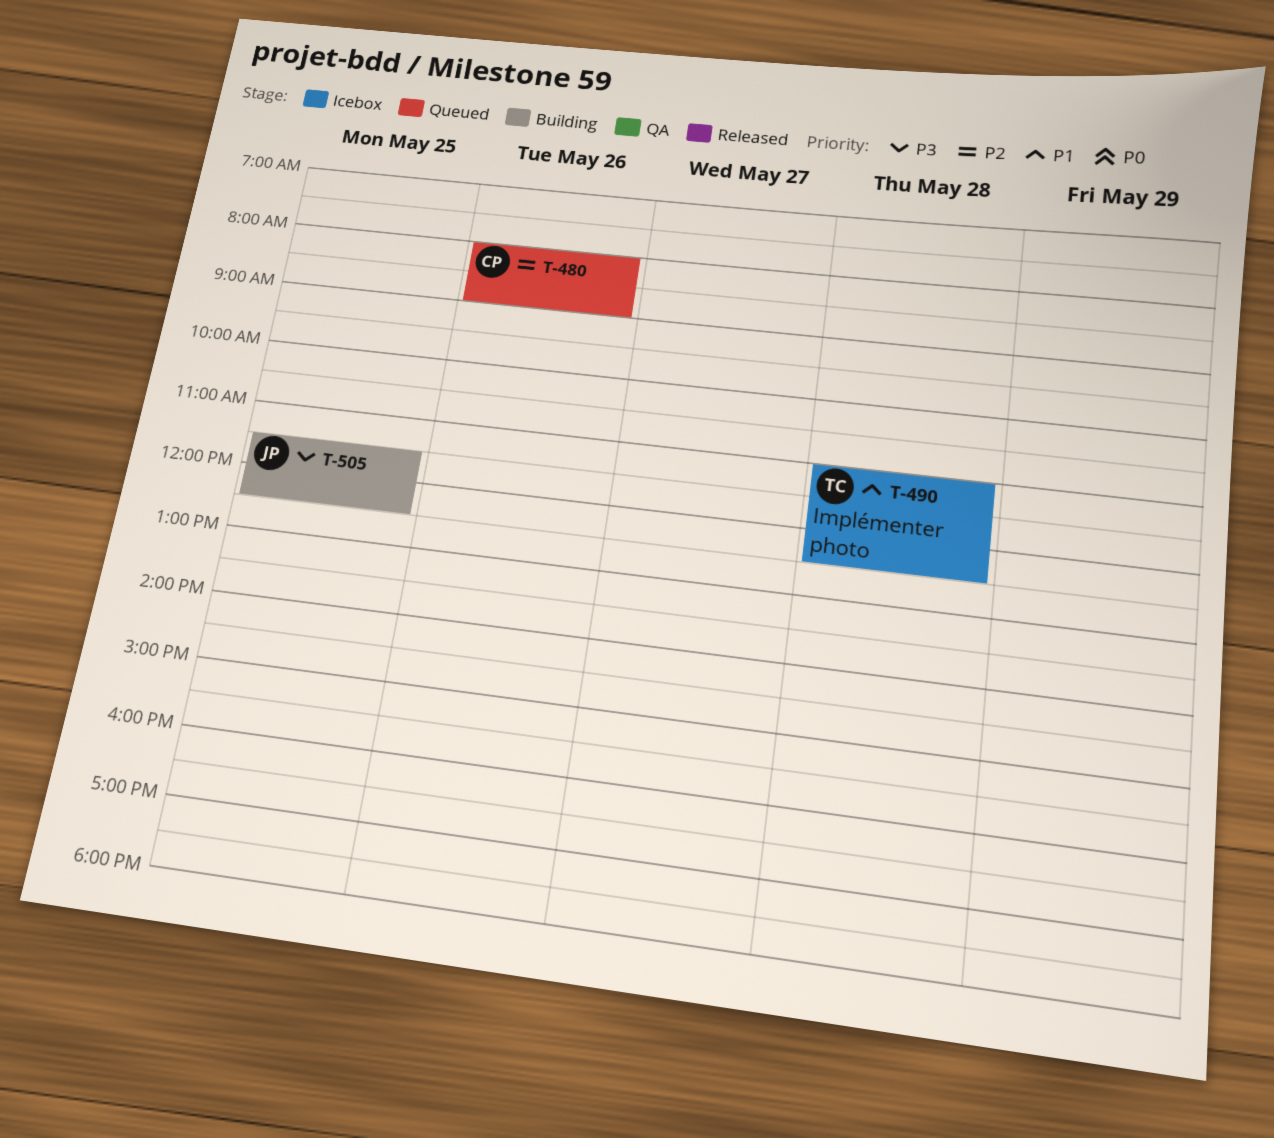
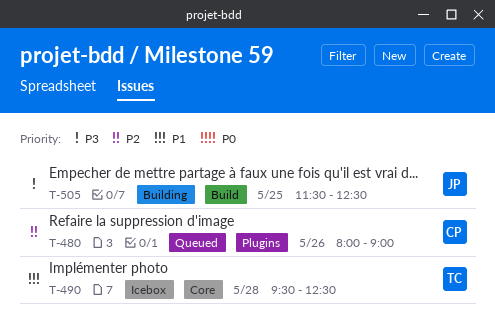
T-490, begins: 11:00 -> 09:30

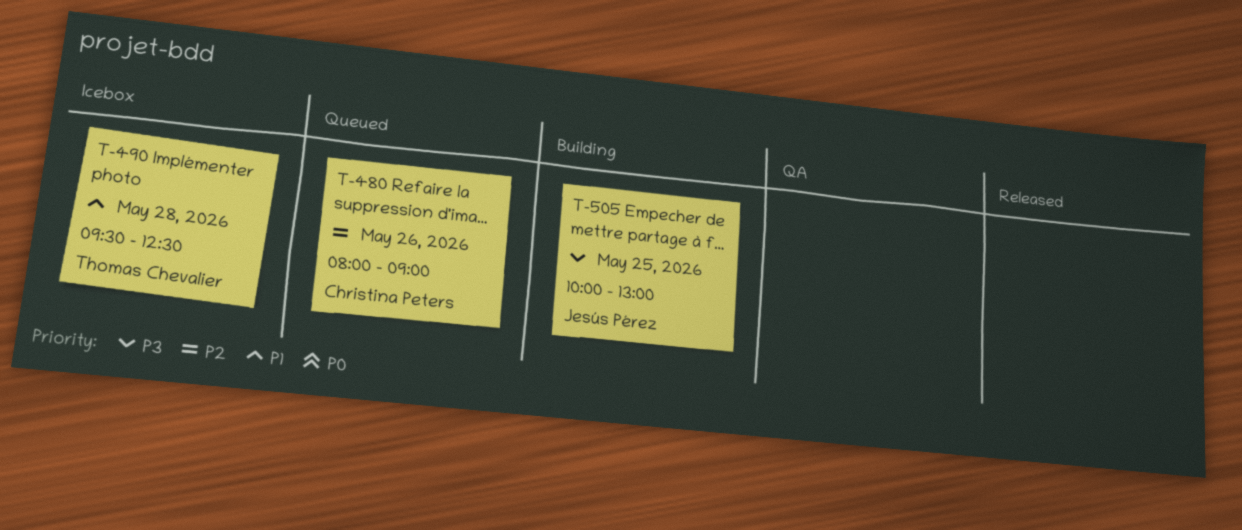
T-505, begins: 11:30 -> 10:00
T-505, ends: 12:30 -> 13:00

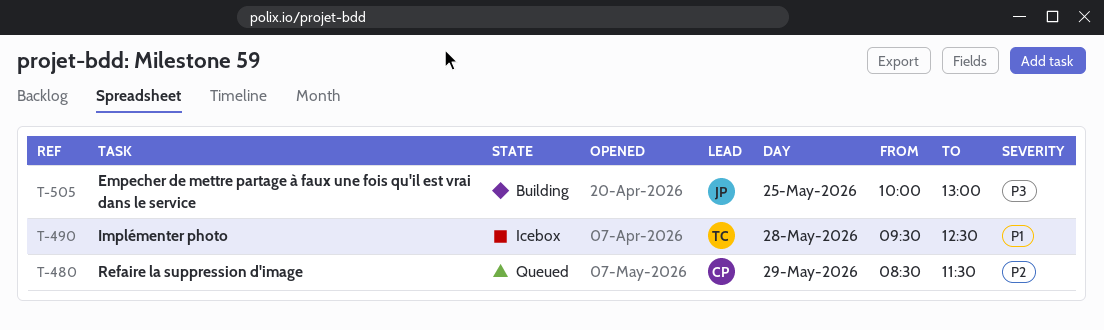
T-480, day: May 26 -> May 29
T-480, begins: 08:00 -> 08:30
T-480, ends: 09:00 -> 11:30

